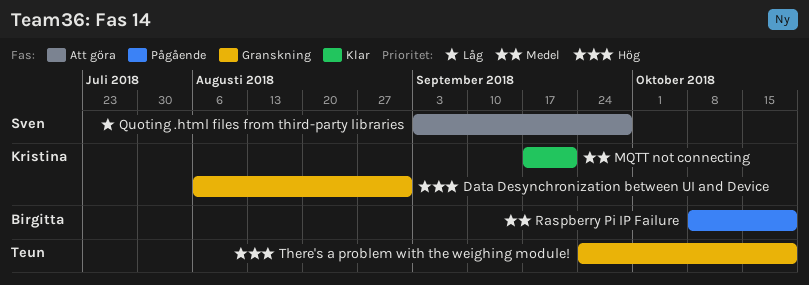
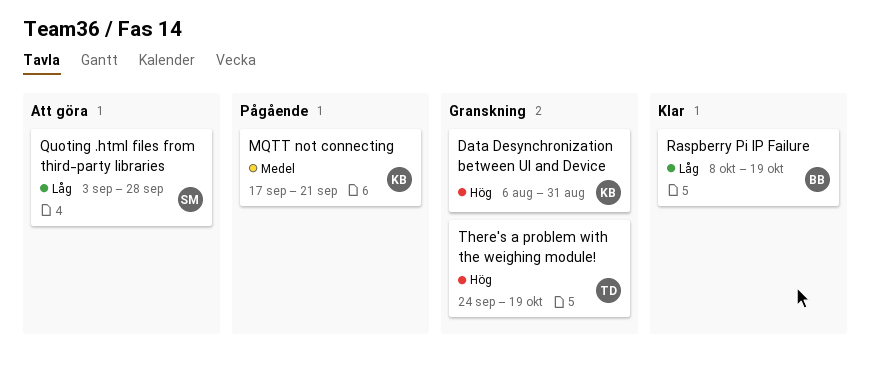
MQTT not connecting, status: Klar -> Pågående
Raspberry Pi IP Failure, status: Pågående -> Klar
Raspberry Pi IP Failure, priority: Medel -> Låg

